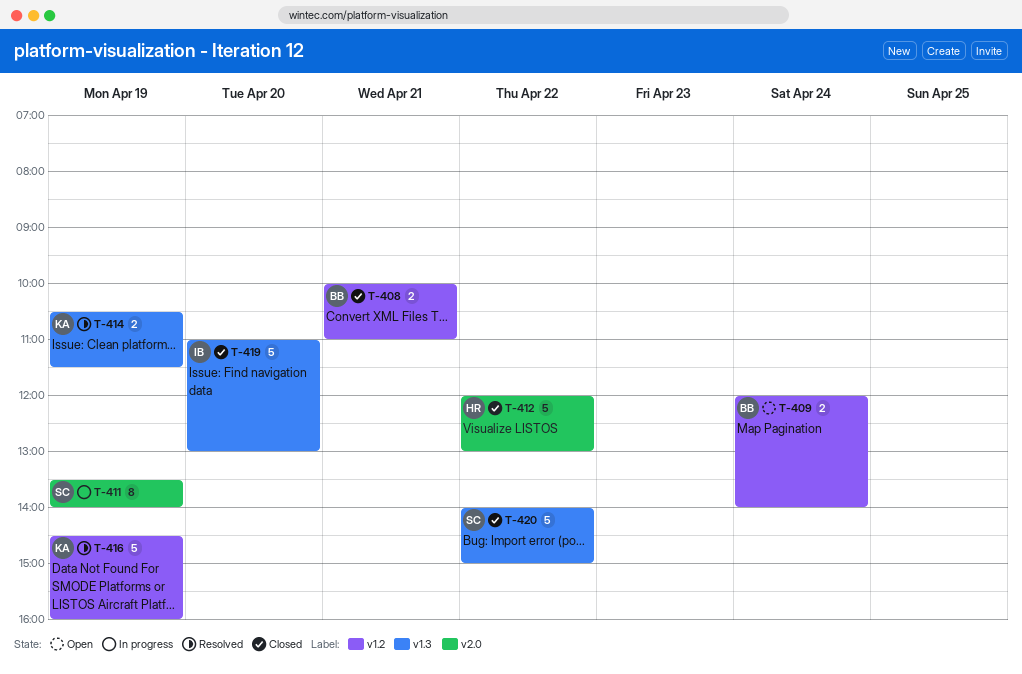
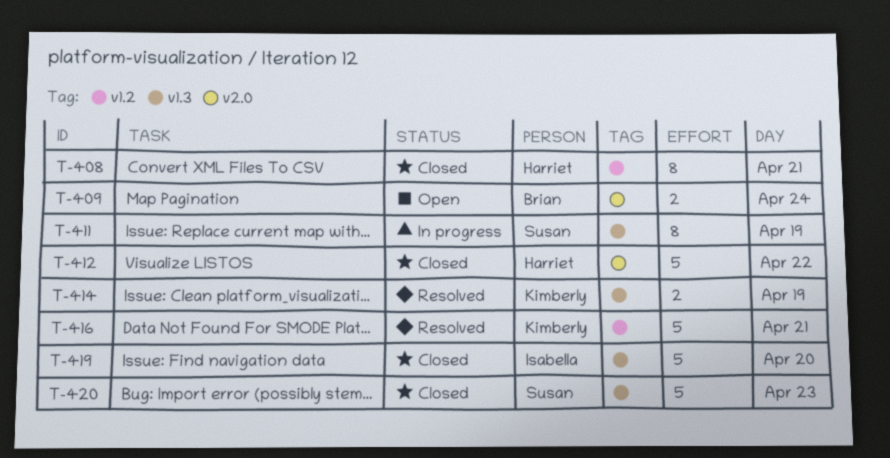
T-408, owner: Brian -> Harriet
T-408, estimate: 2 -> 8
T-409, label: v1.2 -> v2.0
T-411, label: v2.0 -> v1.3
T-416, day: Apr 19 -> Apr 21
T-420, day: Apr 22 -> Apr 23

